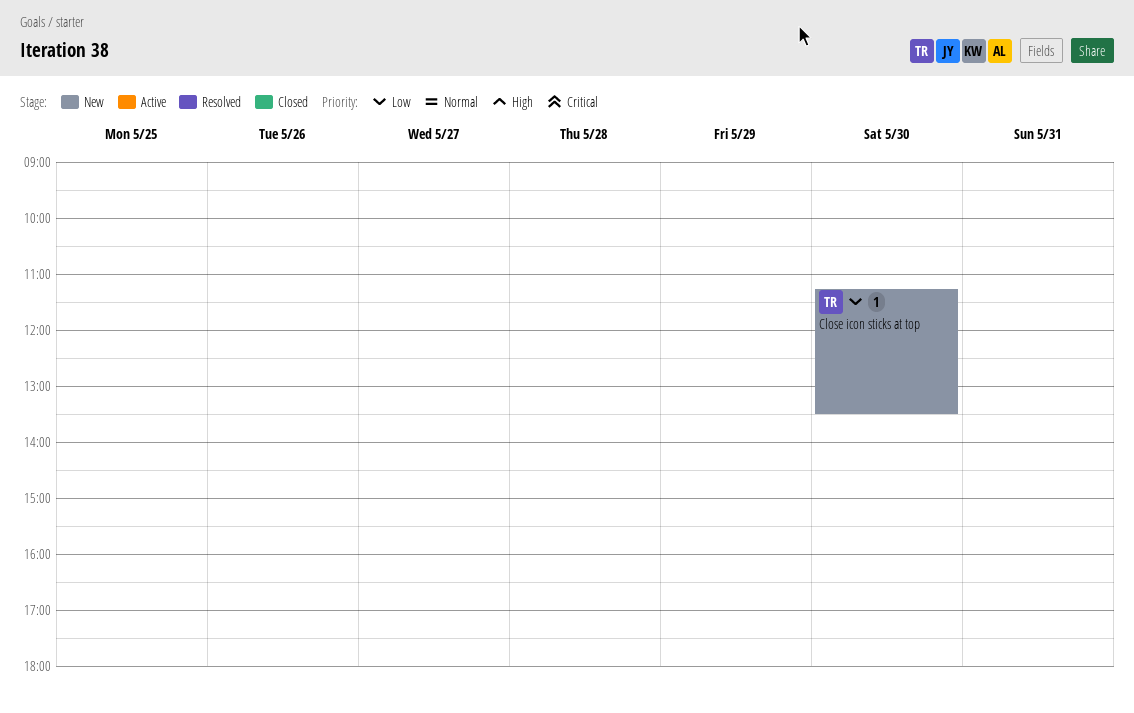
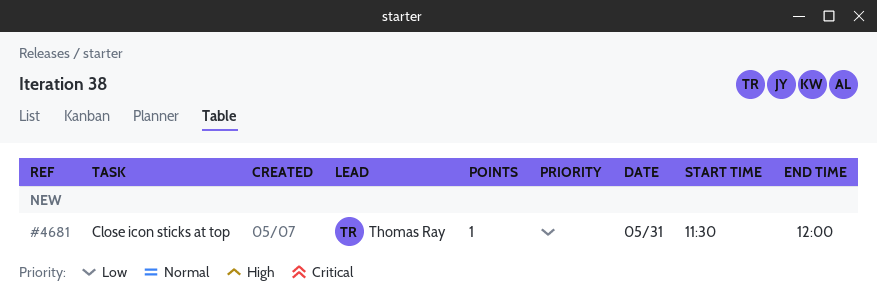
Close icon sticks at top, day: May 30 -> May 31
Close icon sticks at top, begins: 11:15 -> 11:30
Close icon sticks at top, ends: 13:30 -> 12:00

